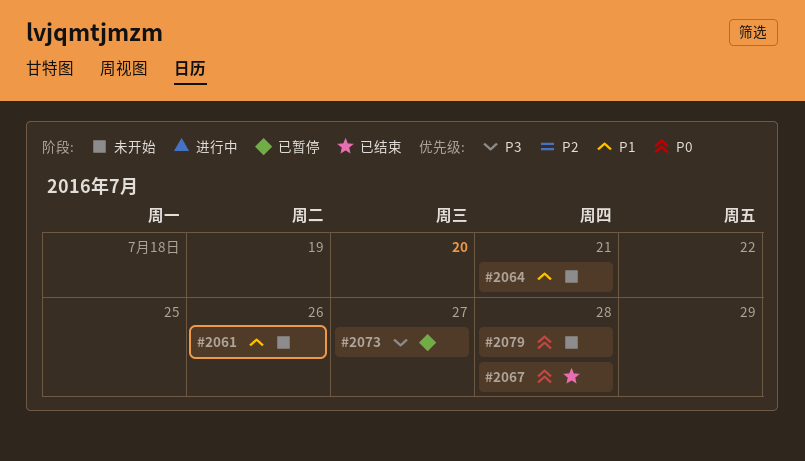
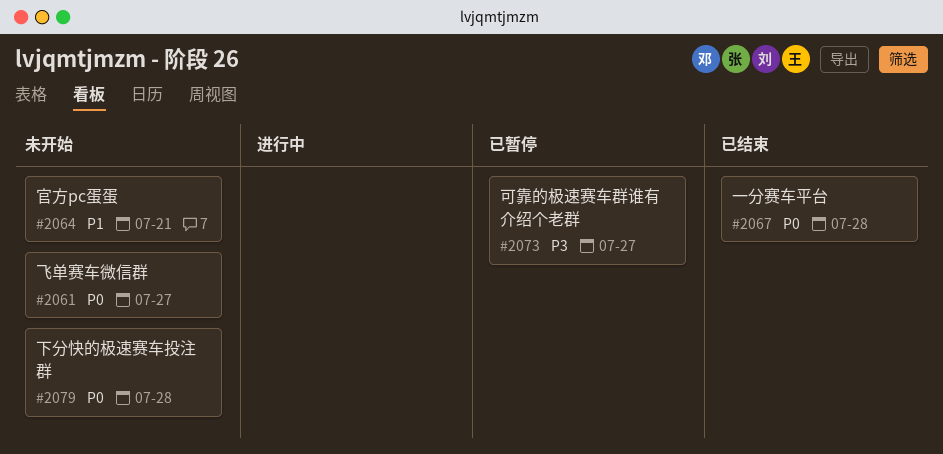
#2061, priority: P1 -> P0
#2061, due: Jul 26 -> Jul 27

